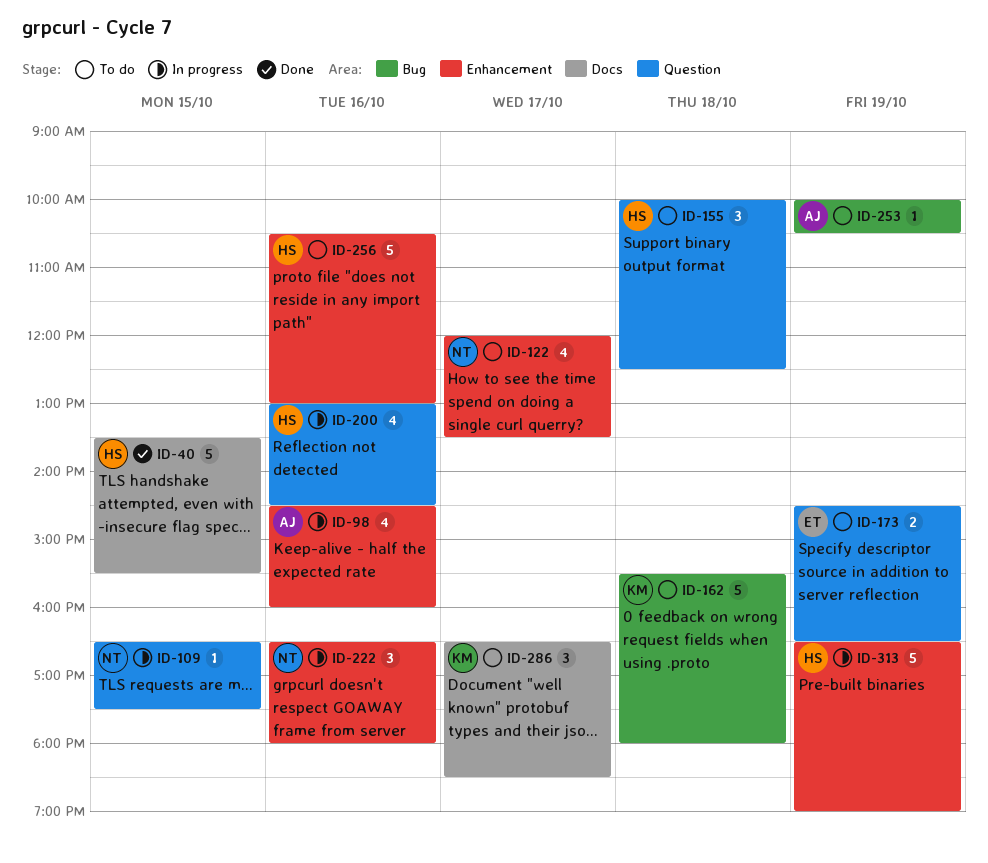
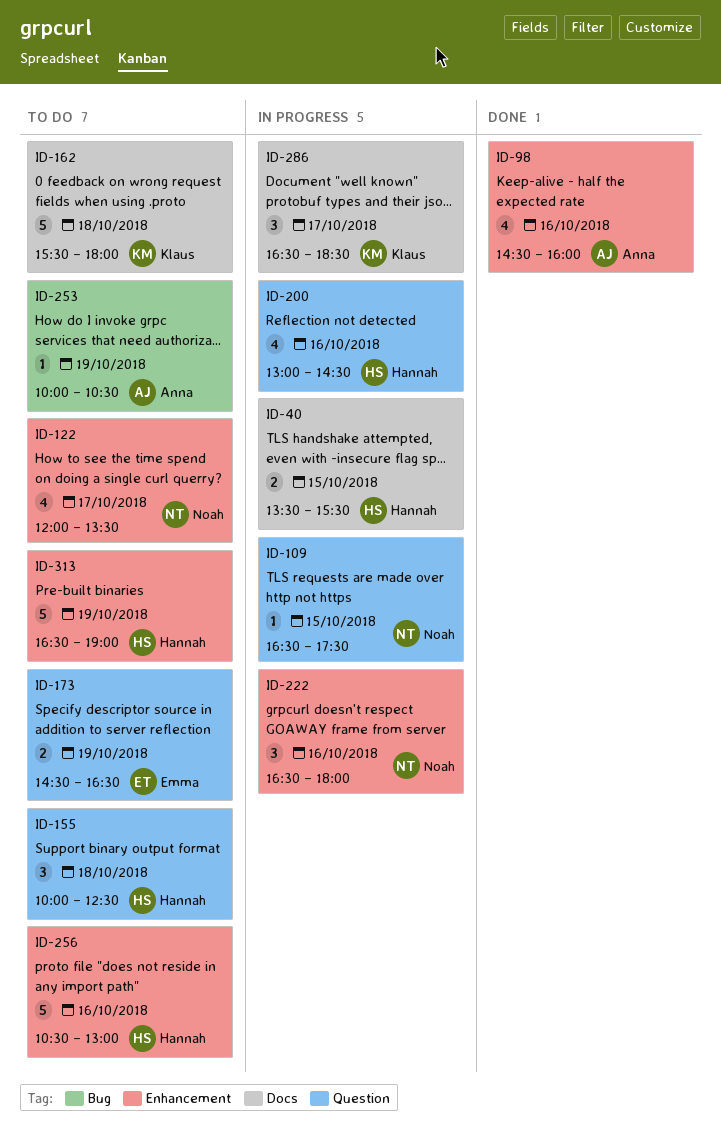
ID-40, status: Done -> In progress
ID-40, estimate: 5 -> 2
ID-98, status: In progress -> Done
ID-162, label: Bug -> Docs
ID-286, status: To do -> In progress
ID-313, status: In progress -> To do

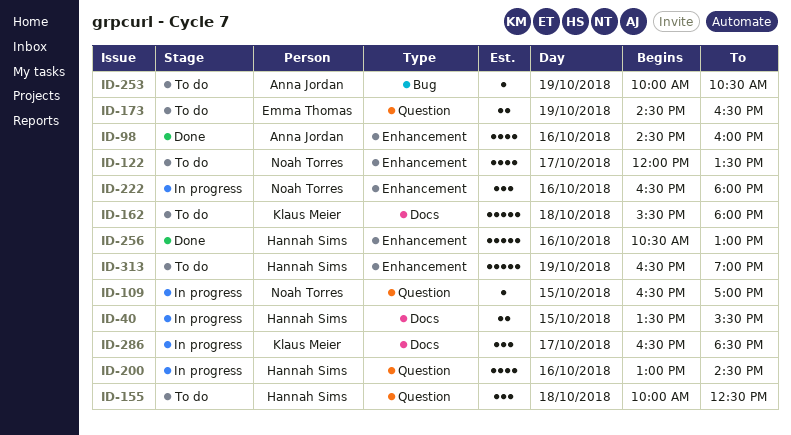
ID-109, ends: 17:30 -> 17:00
ID-256, status: To do -> Done

